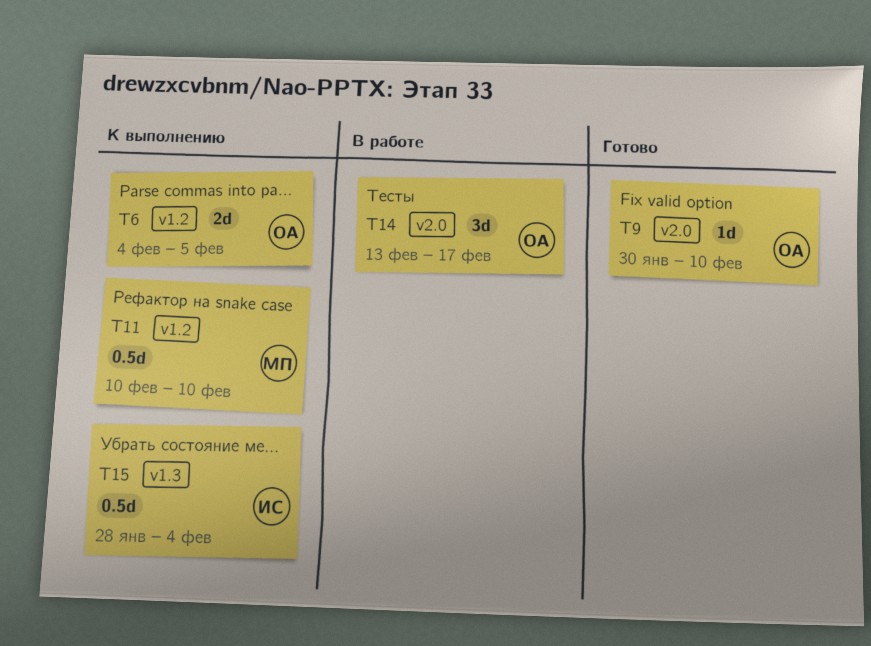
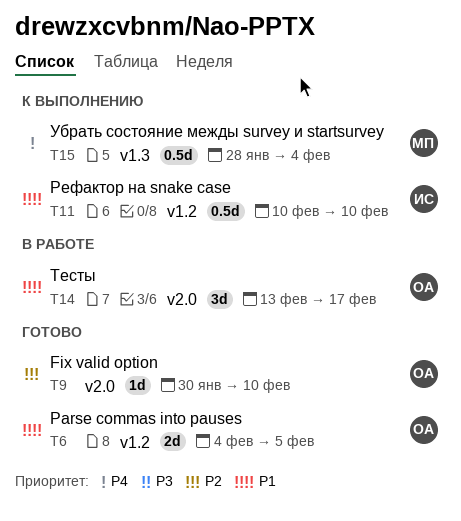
T6, status: К выполнению -> Готово
T11, owner: МП -> ИС
T15, owner: ИС -> МП

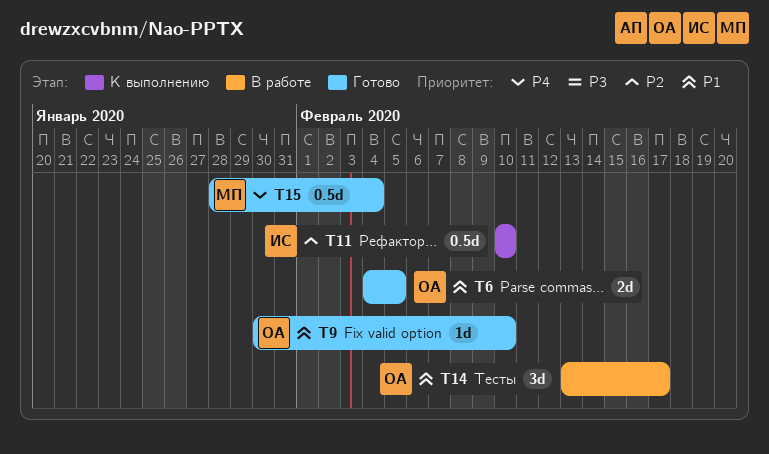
T9, priority: P2 -> P1
T11, priority: P1 -> P2
T15, status: К выполнению -> Готово

